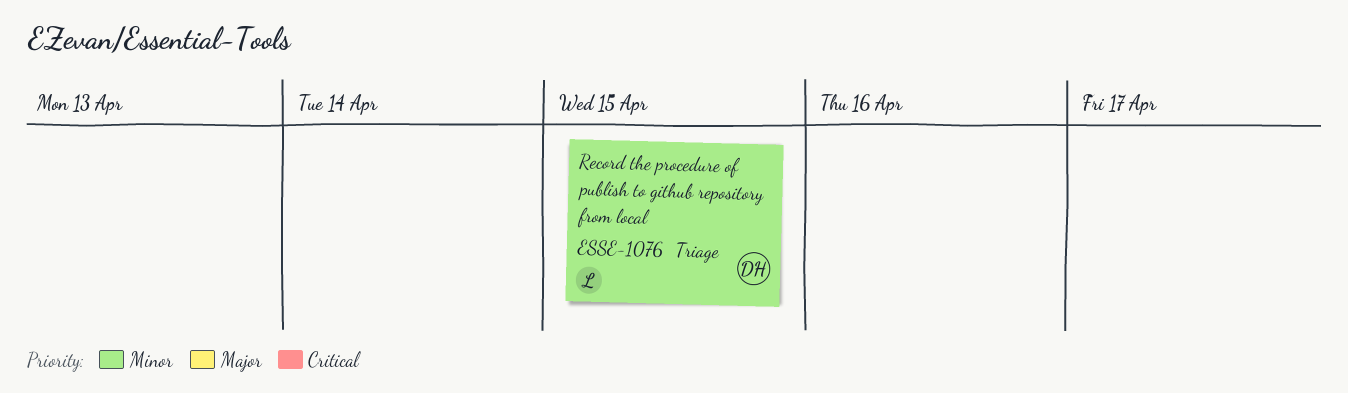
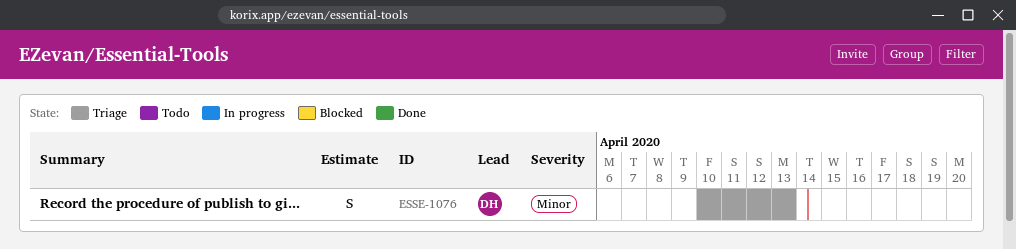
ESSE-1076, estimate: L -> S
ESSE-1076, due: Apr 15 -> Apr 13

